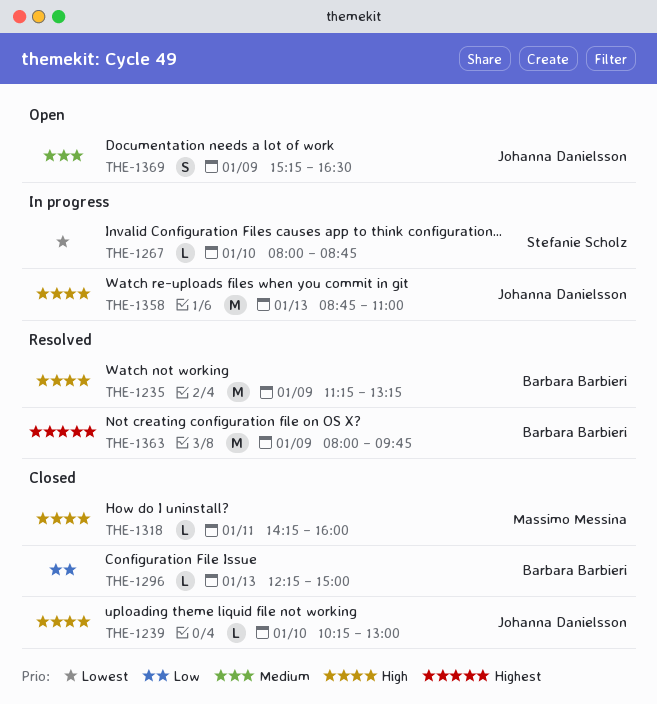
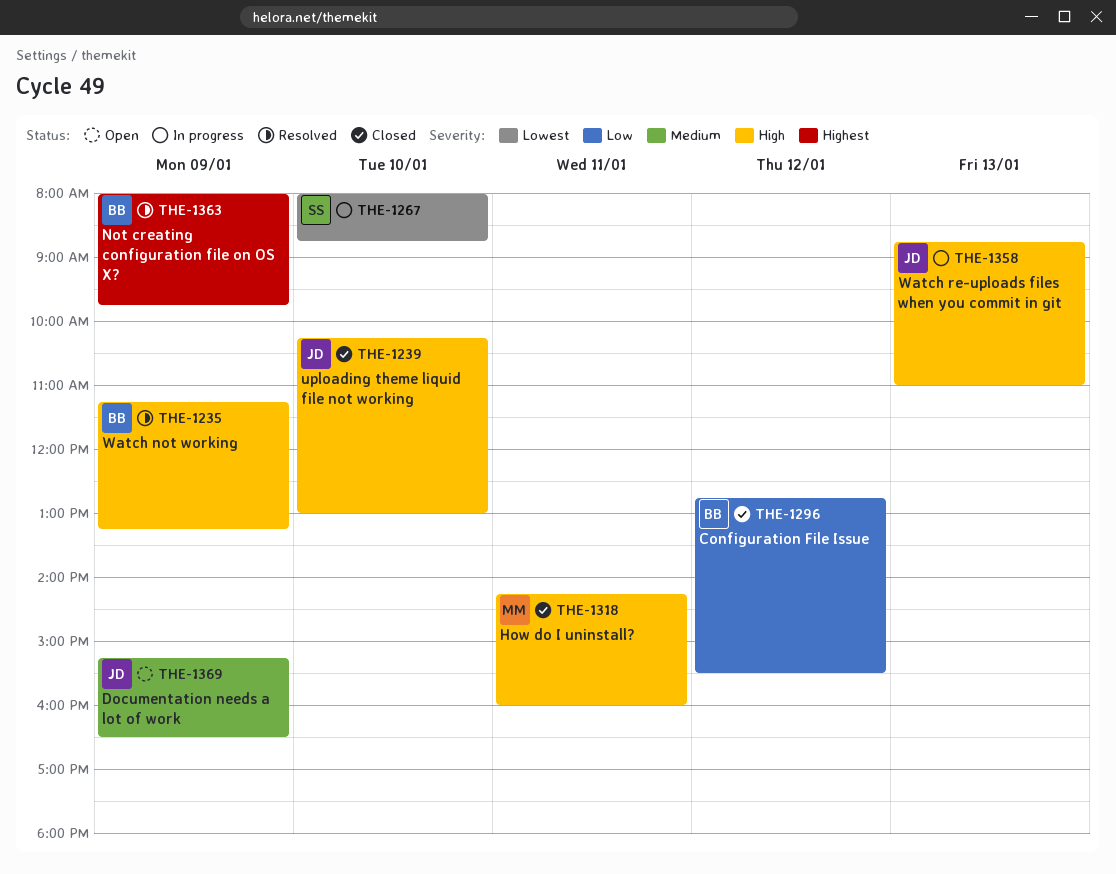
THE-1296, day: Jan 13 -> Jan 12
THE-1296, begins: 12:15 -> 12:45
THE-1296, ends: 15:00 -> 15:30

